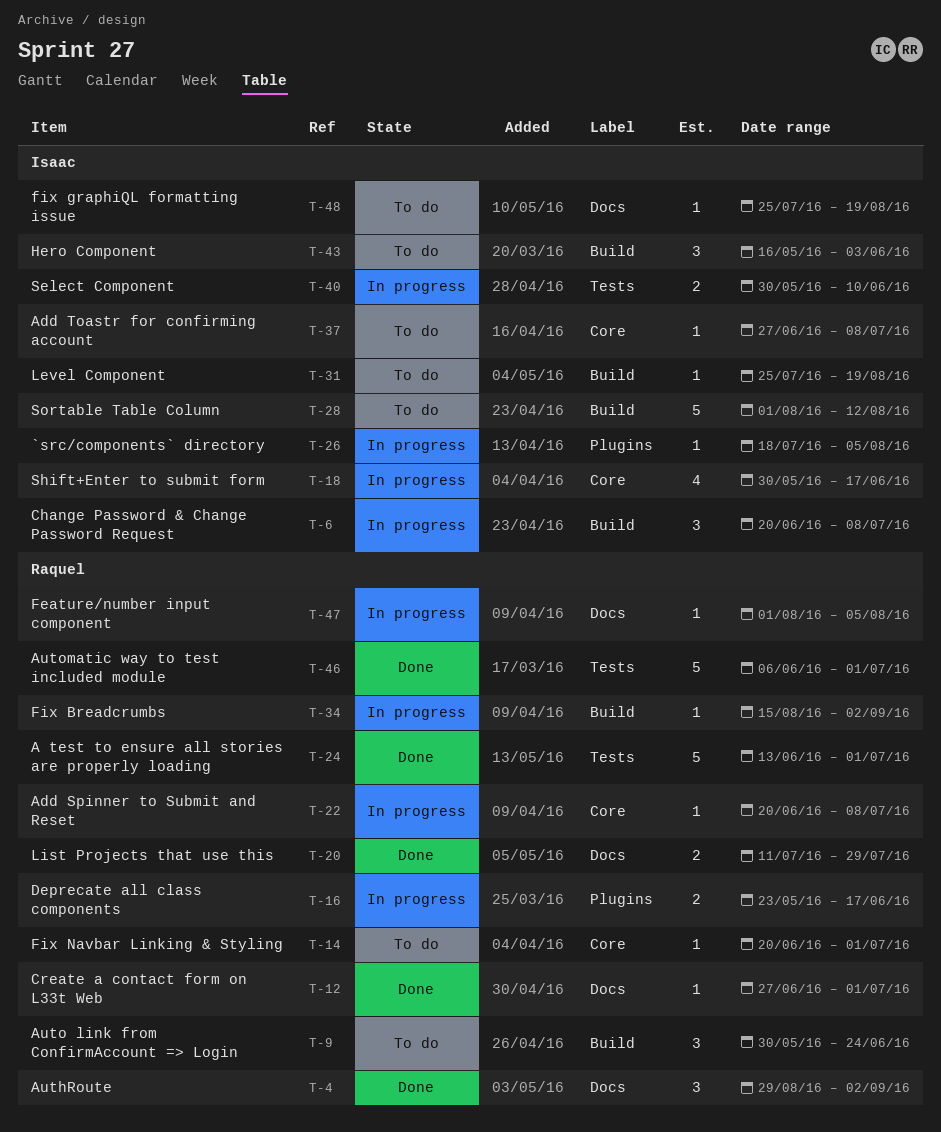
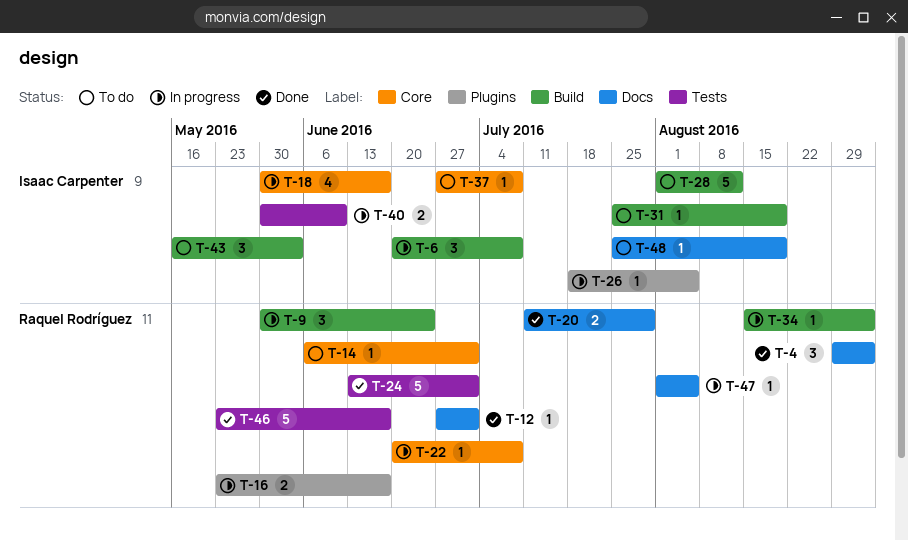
T-9, status: To do -> In progress
T-14, start: Jun 20 -> Jun 6
T-46, start: Jun 6 -> May 23
T-46, due: Jul 1 -> Jun 17

